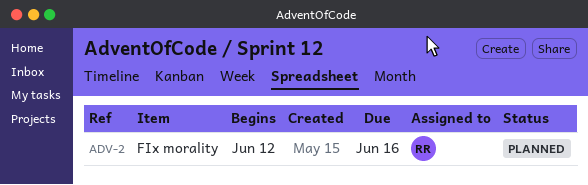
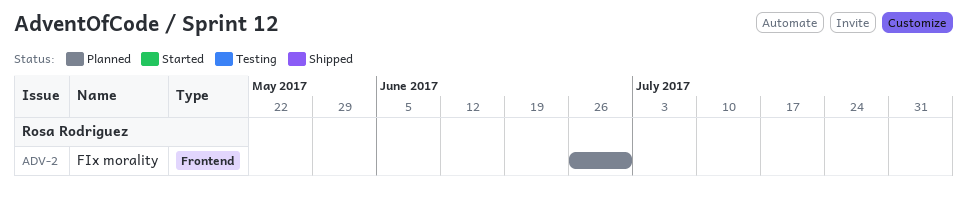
ADV-2, start: Jun 12 -> Jun 26
ADV-2, due: Jun 16 -> Jun 30

